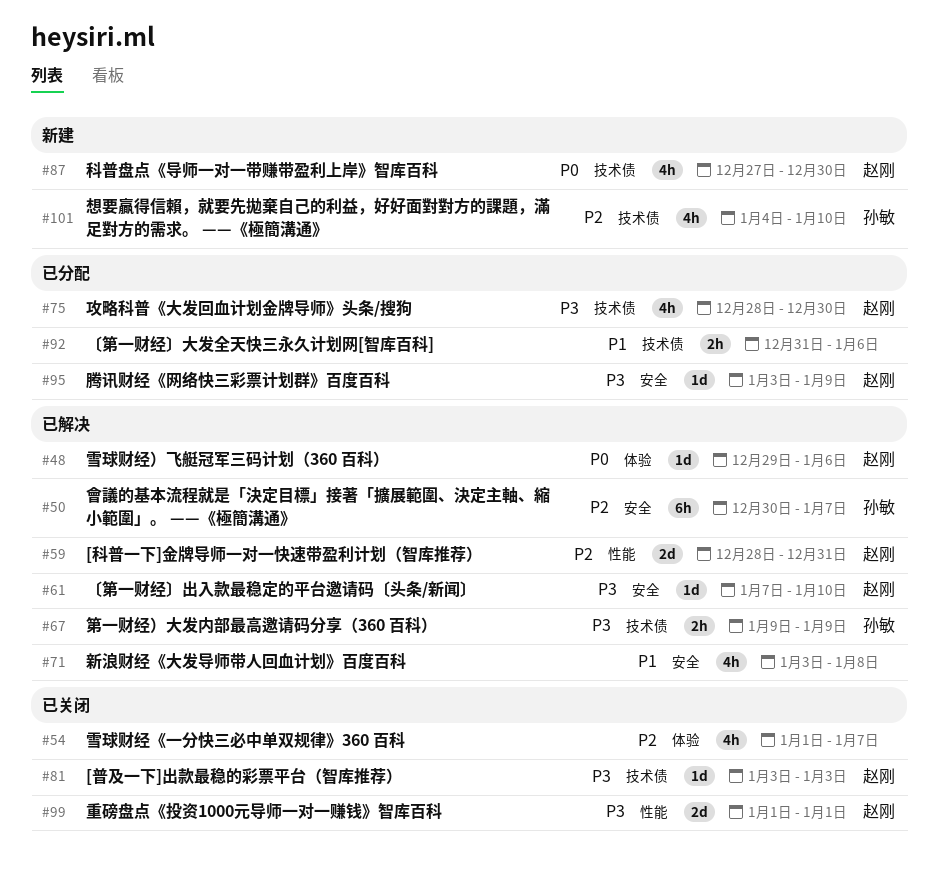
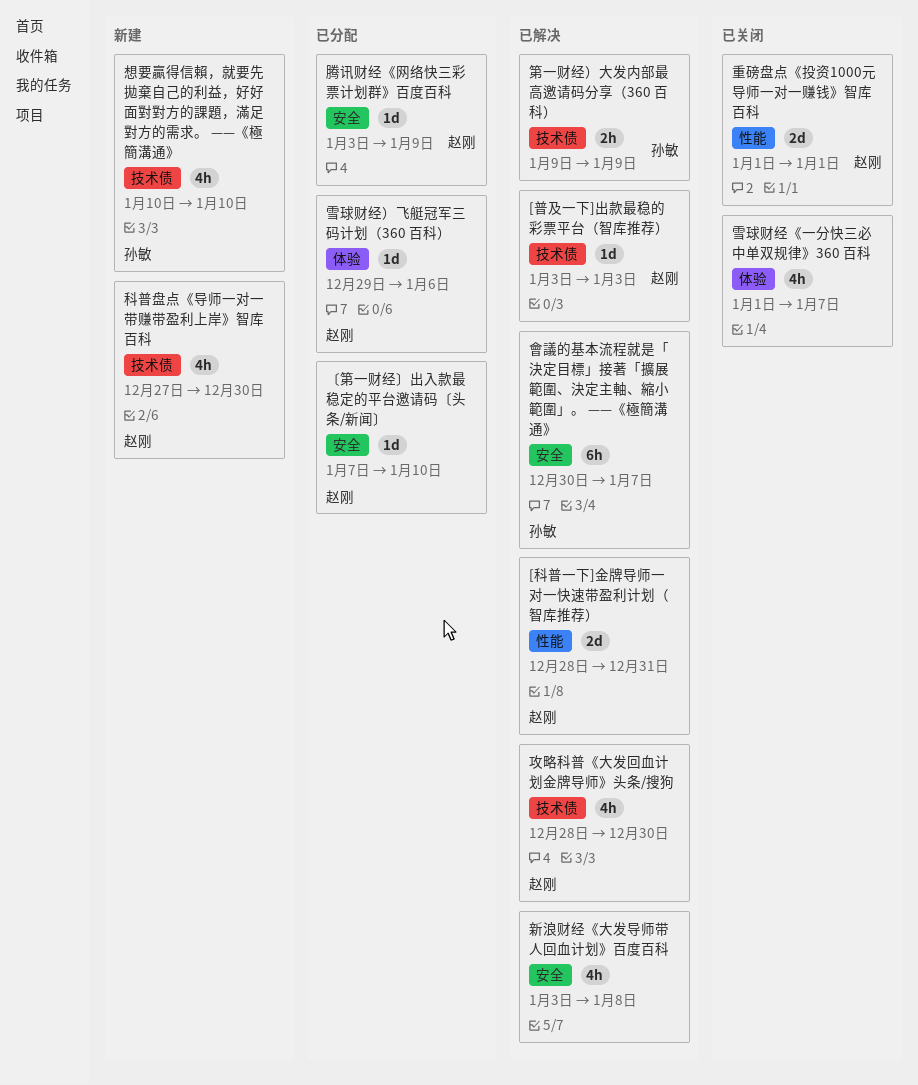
[普及一下]出款最稳的彩票平台（智库推荐）, status: 已关闭 -> 已解决
〔第一财经〕出入款最稳定的平台邀请码〔头条/新闻〕, status: 已解决 -> 已分配
〔第一财经〕大发全天快三永久计划网[智库百科]: present -> none
想要贏得信賴，就要先拋棄自己的利益，好好面對對方的課題，滿足對方的需求。 ——《極簡溝通》, start: Jan 4 -> Jan 10
攻略科普《大发回血计划金牌导师》头条/搜狗, status: 已分配 -> 已解决
雪球财经）飞艇冠军三码计划（360 百科）, status: 已解决 -> 已分配

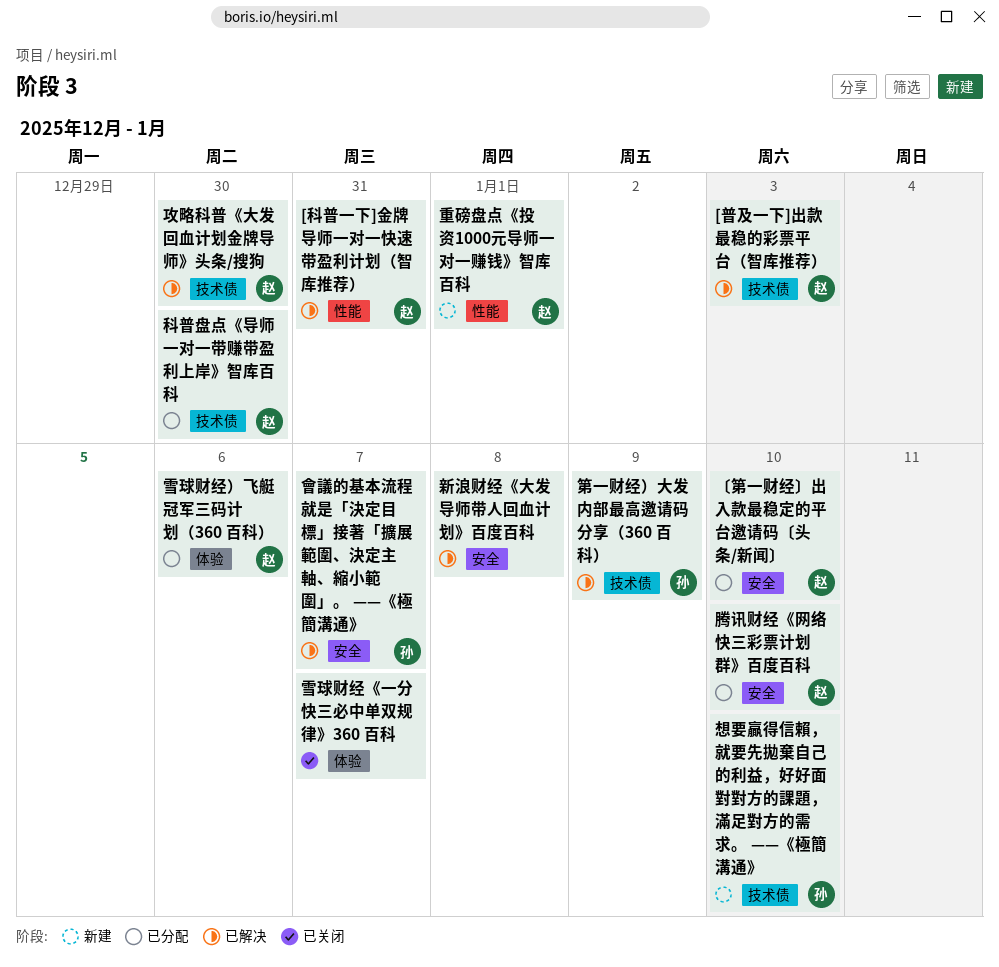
科普盘点《导师一对一带赚带盈利上岸》智库百科, status: 新建 -> 已分配
腾讯财经《网络快三彩票计划群》百度百科, due: Jan 9 -> Jan 10
重磅盘点《投资1000元导师一对一赚钱》智库百科, status: 已关闭 -> 新建

